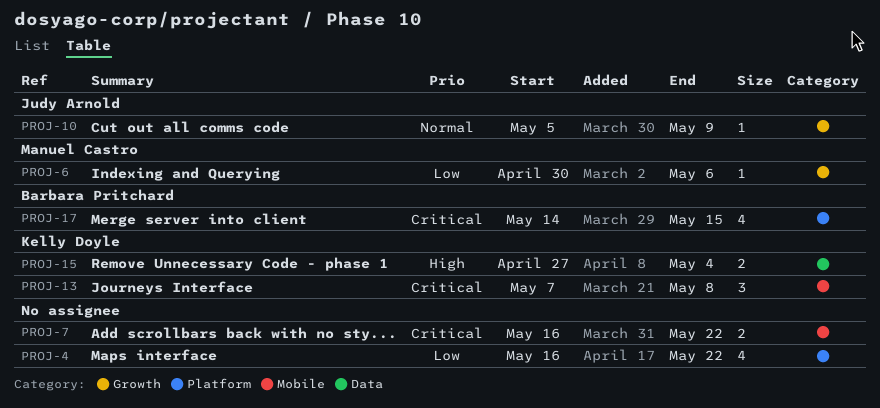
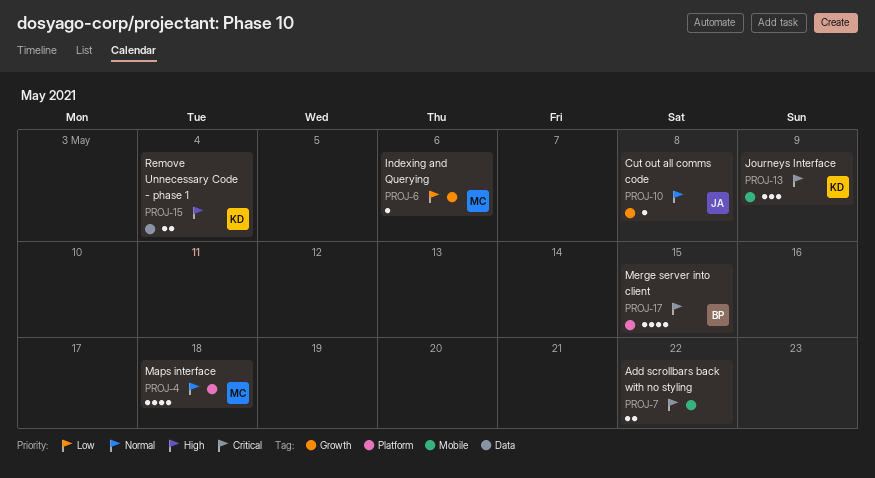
PROJ-4, owner: none -> Manuel Castro
PROJ-4, priority: Low -> Normal
PROJ-4, due: May 22 -> May 18
PROJ-10, due: May 9 -> May 8
PROJ-13, due: May 8 -> May 9

